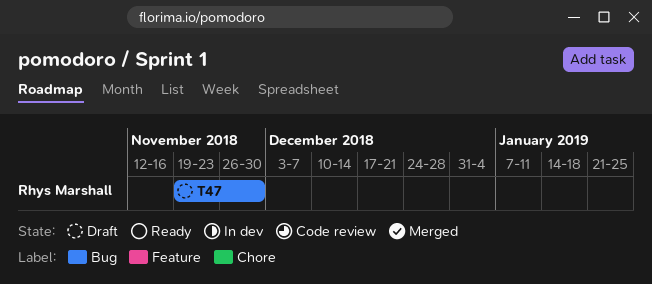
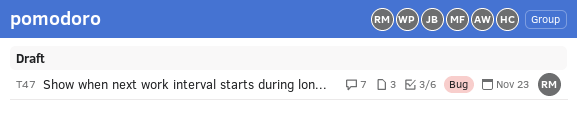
T47, due: Nov 30 -> Nov 23

